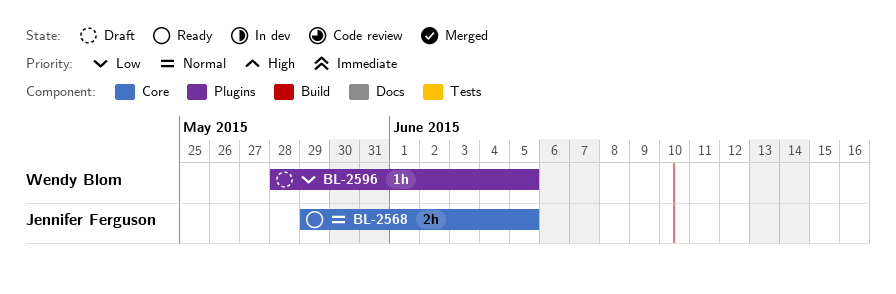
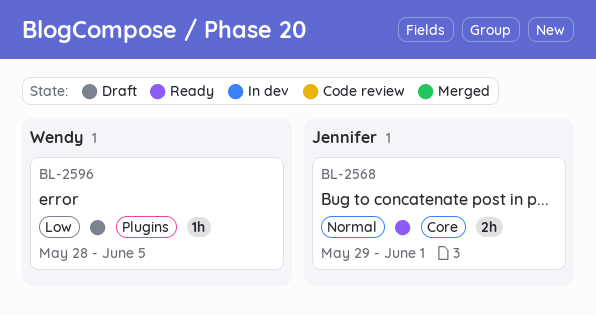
BL-2568, due: Jun 5 -> Jun 1

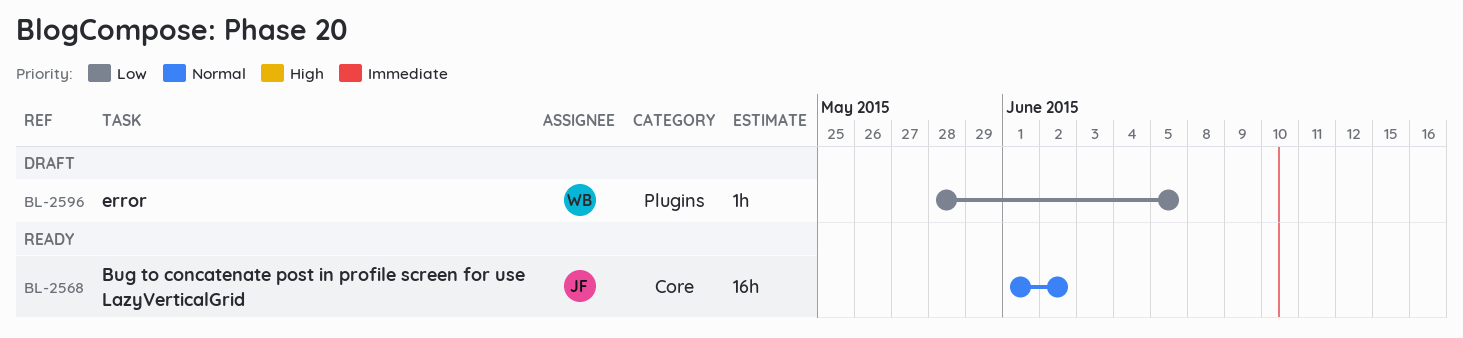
BL-2568, estimate: 2h -> 16h
BL-2568, start: May 29 -> Jun 1
BL-2568, due: Jun 1 -> Jun 2

